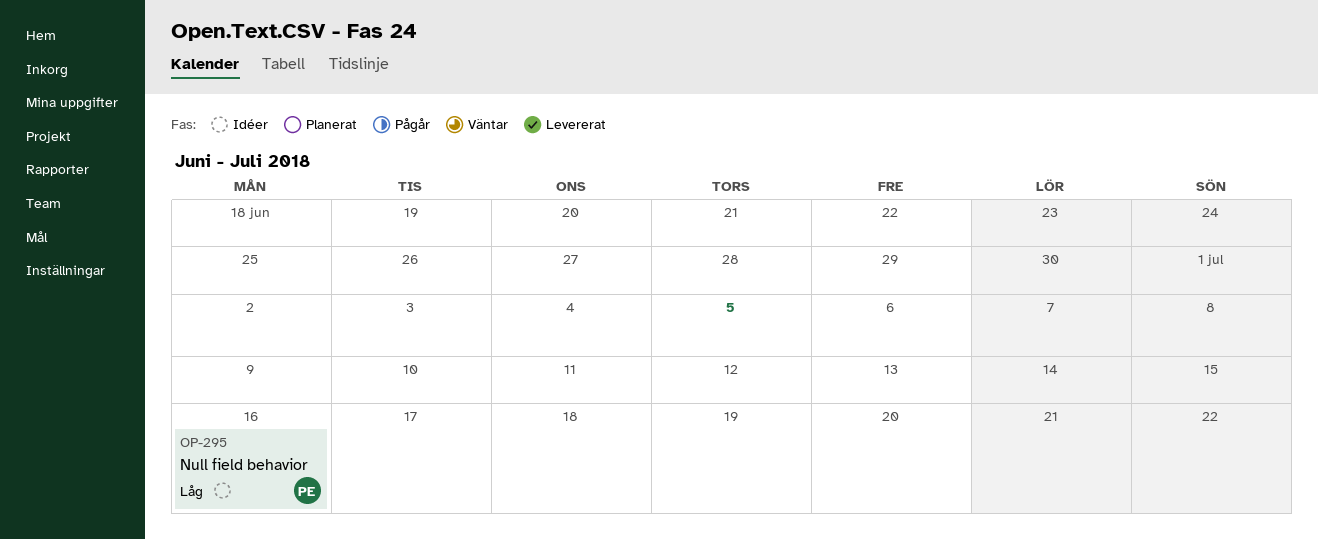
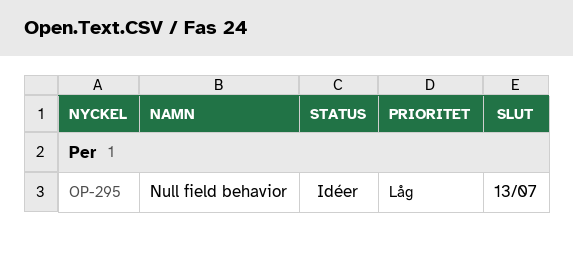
OP-295, due: Jul 16 -> Jul 13

